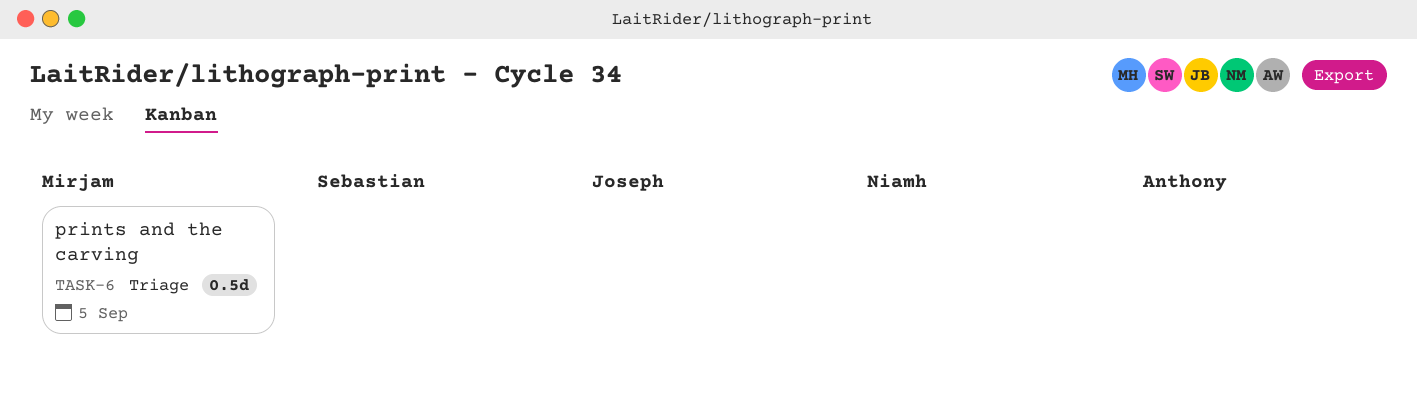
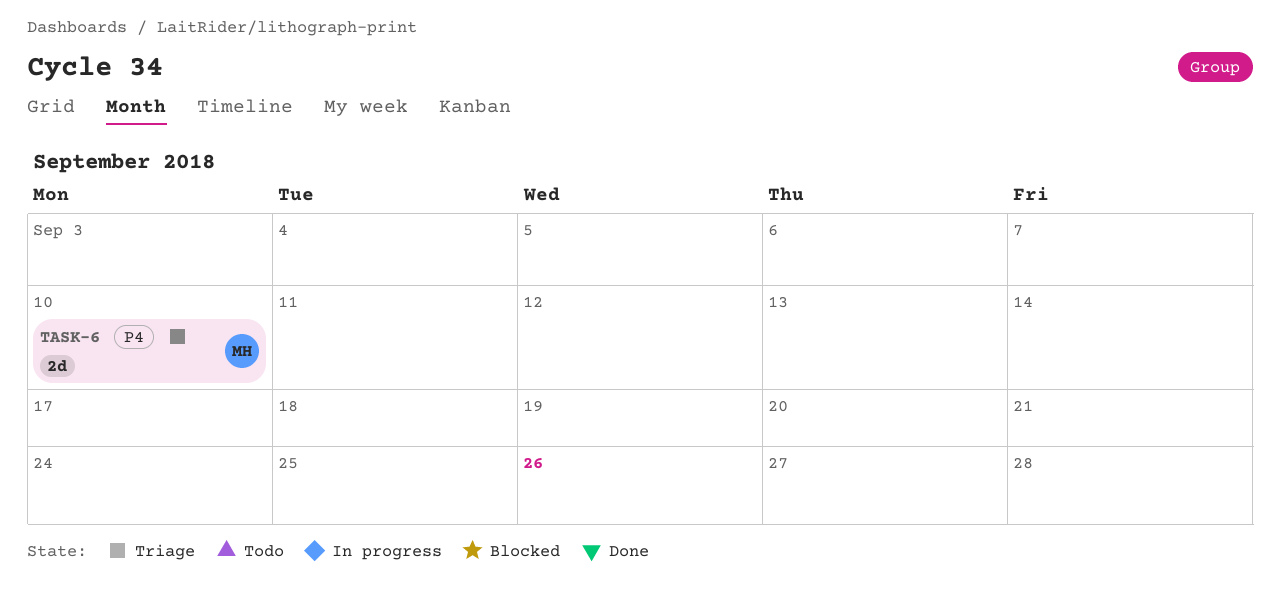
TASK-6, estimate: 0.5d -> 2d
TASK-6, due: Sep 5 -> Sep 10

